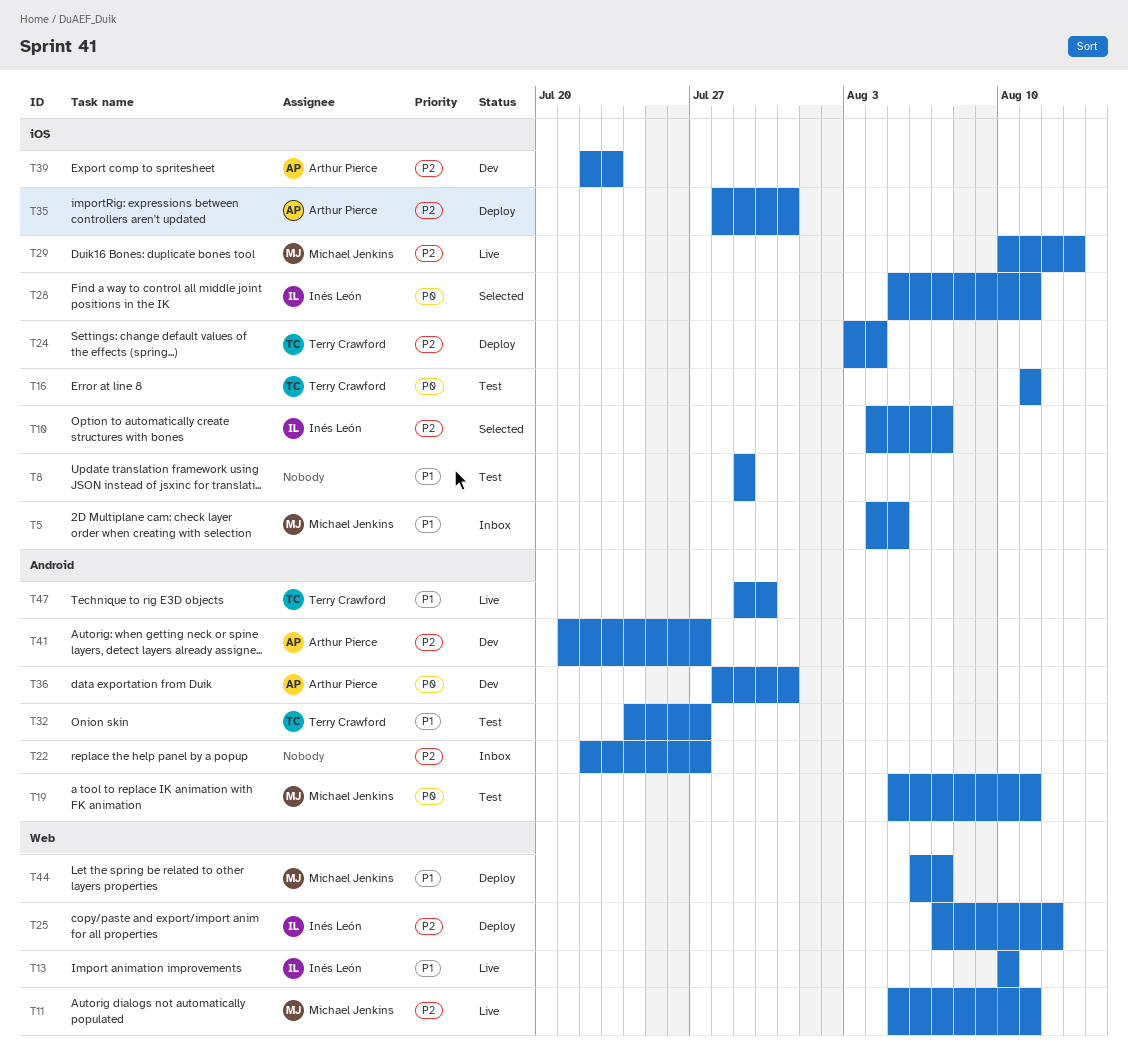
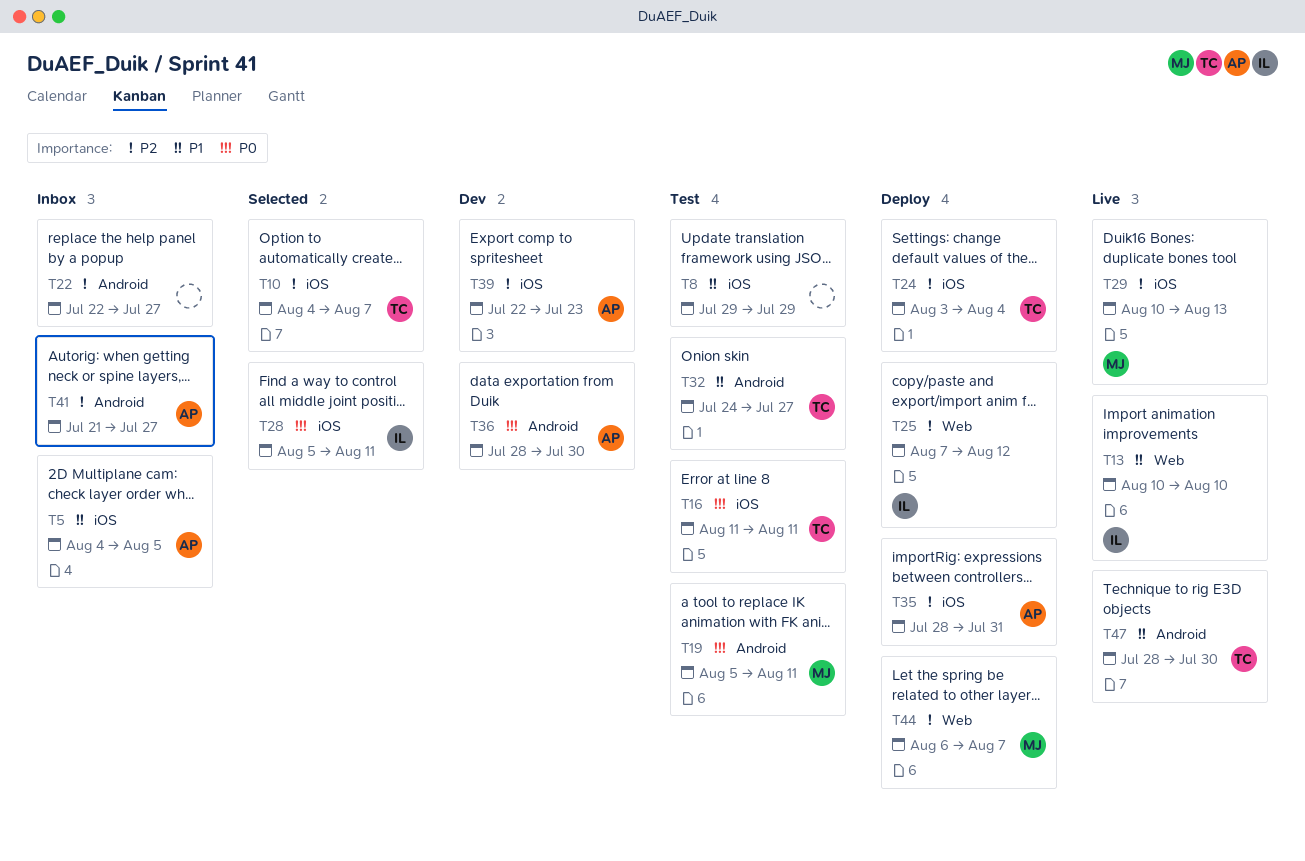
T5, owner: Michael Jenkins -> Arthur Pierce
T10, owner: Inés León -> Terry Crawford
T11: present -> none
T36, due: Jul 31 -> Jul 30
T41, status: Dev -> Inbox
T44, priority: P1 -> P2
T47, start: Jul 29 -> Jul 28

